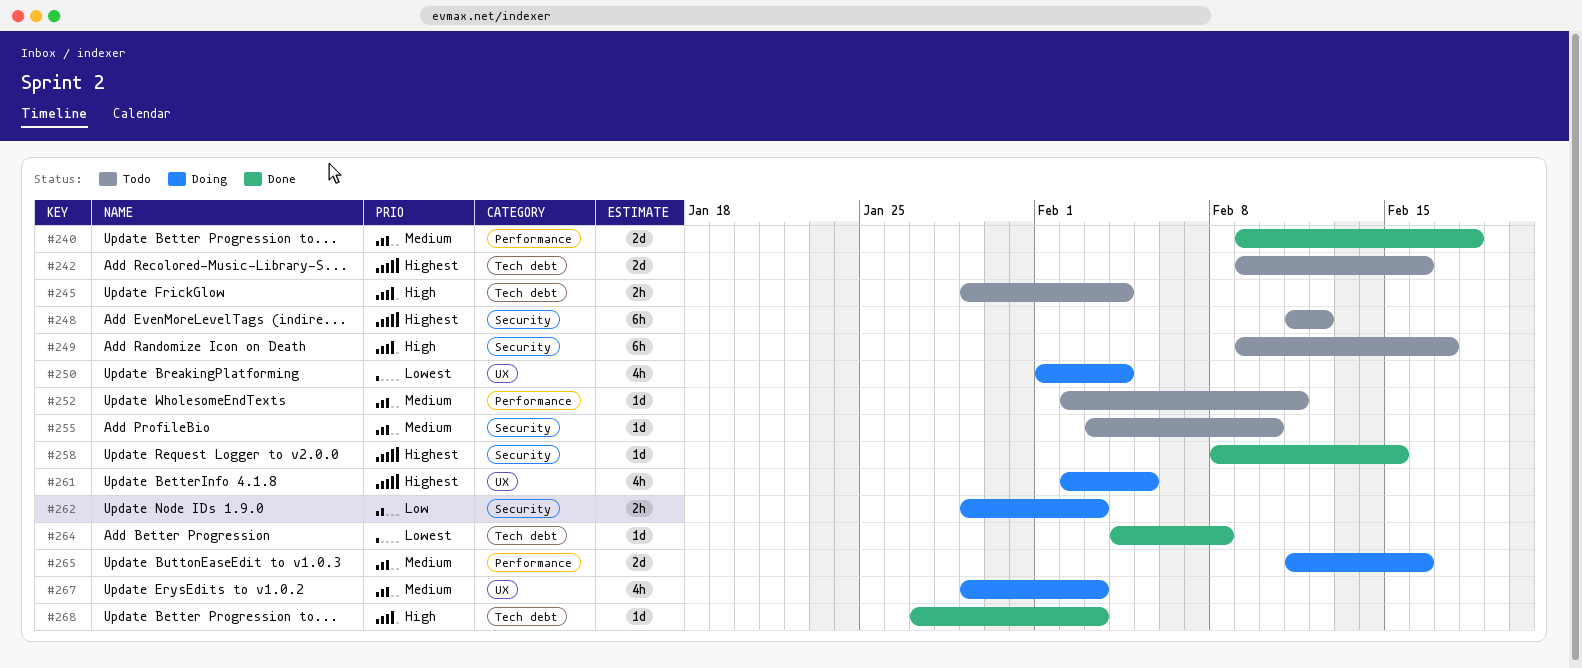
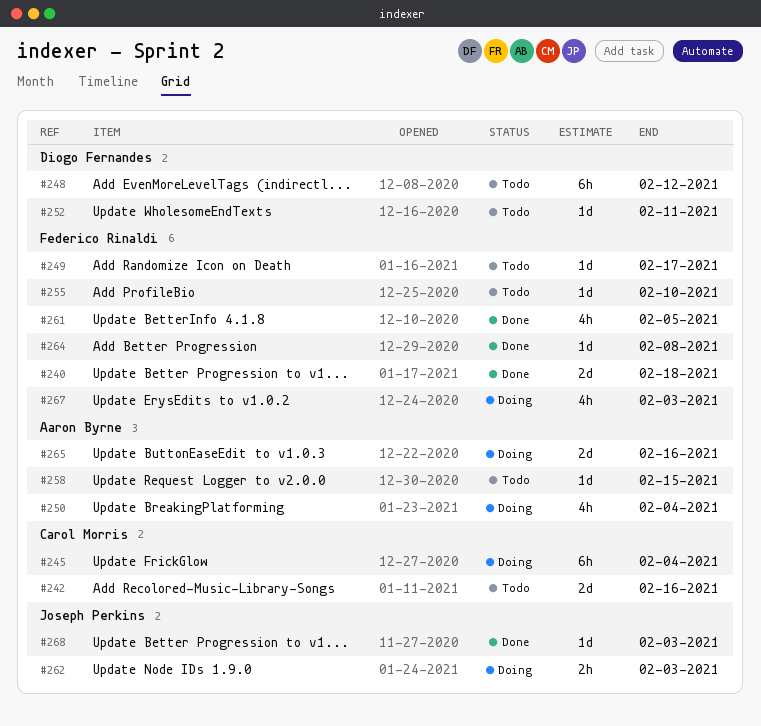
#245, status: Todo -> Doing
#245, estimate: 2h -> 6h
#249, estimate: 6h -> 1d
#258, status: Done -> Todo
#261, status: Doing -> Done

